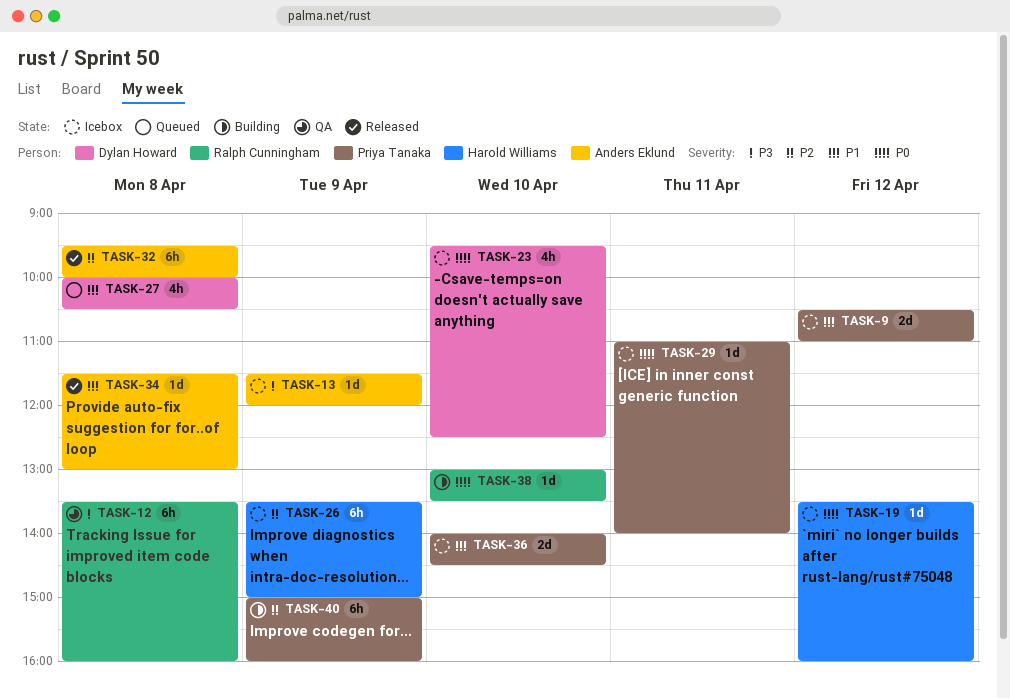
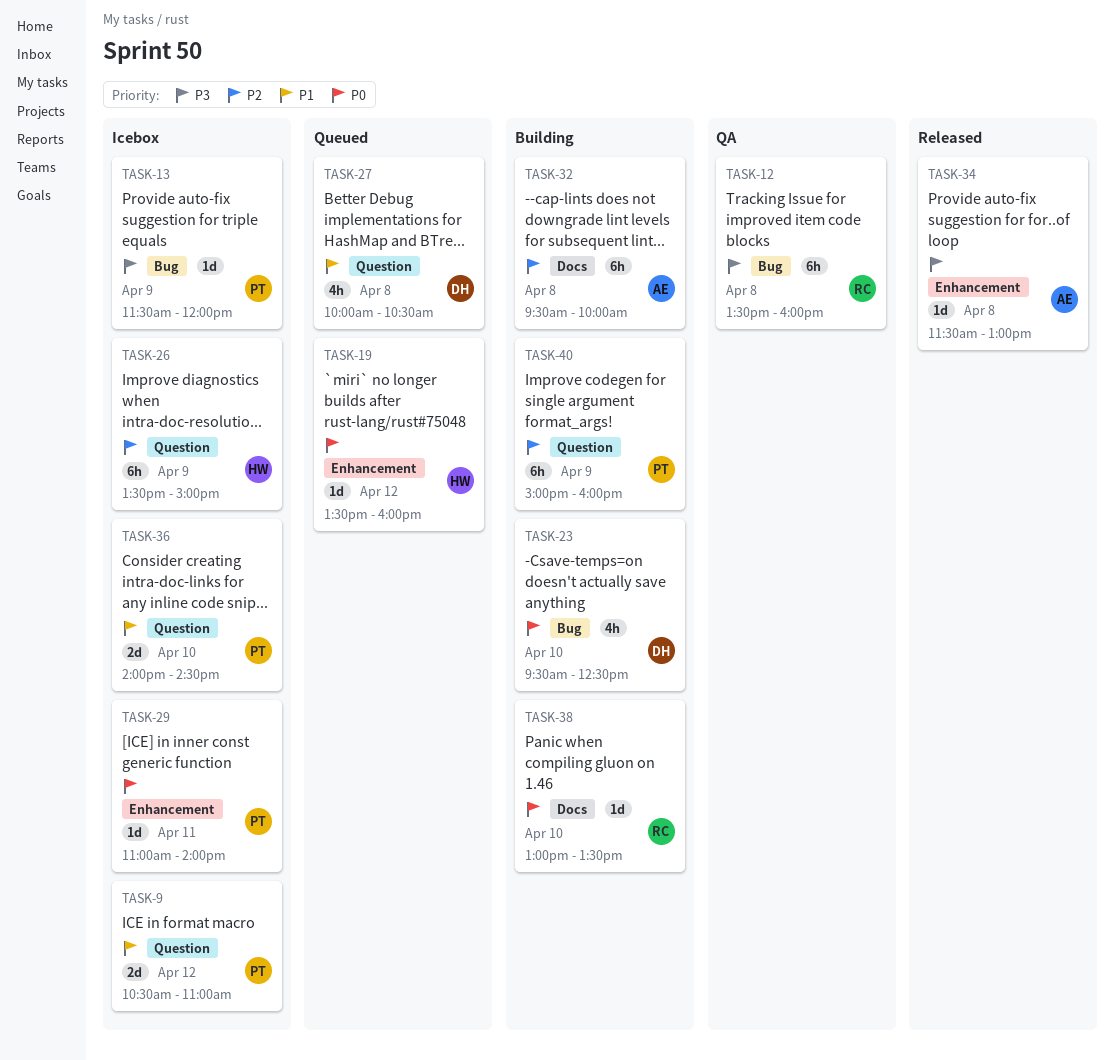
TASK-13, owner: Anders Eklund -> Priya Tanaka
TASK-19, status: Icebox -> Queued
TASK-23, status: Icebox -> Building
TASK-32, status: Released -> Building
TASK-34, priority: P1 -> P3

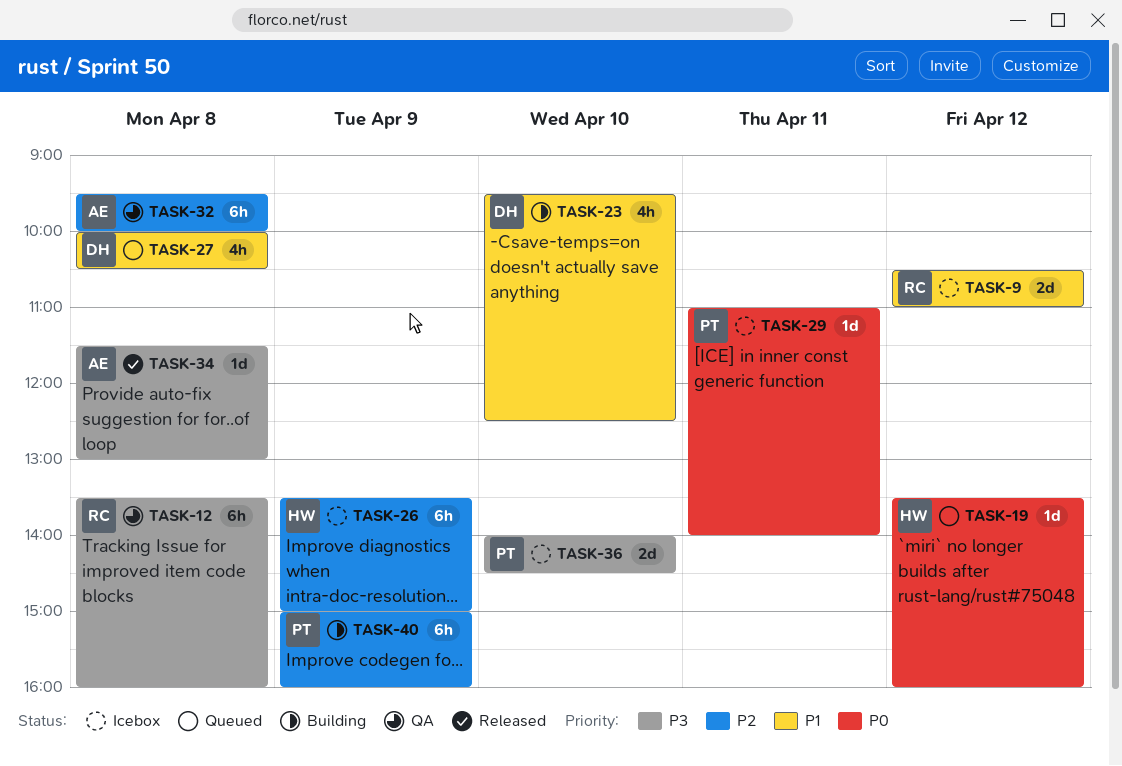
TASK-9, owner: PT -> RC
TASK-13: present -> none
TASK-23, priority: P0 -> P1
TASK-32, status: Building -> QA
TASK-36, priority: P1 -> P3
TASK-38: present -> none

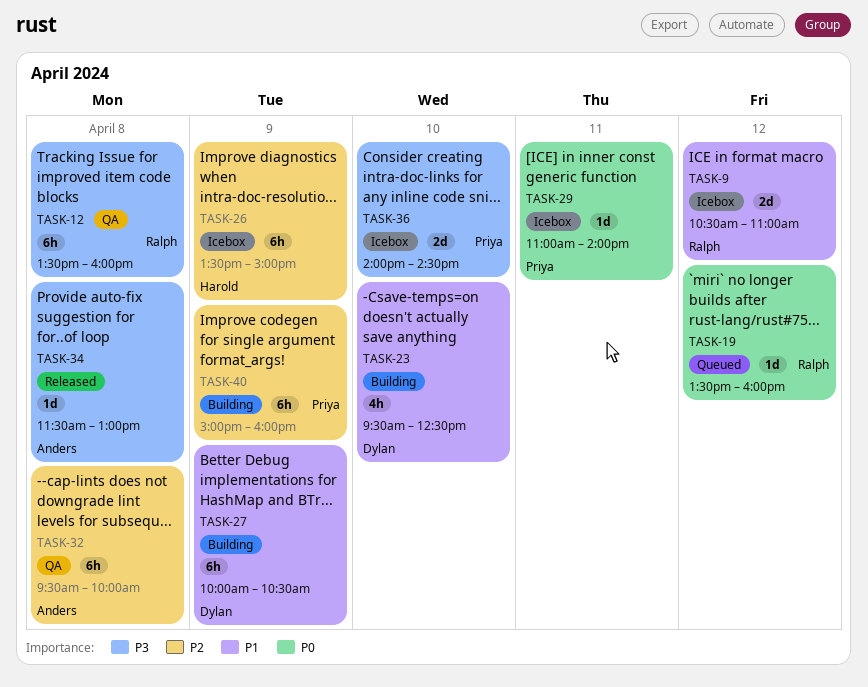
TASK-19, owner: Harold -> Ralph
TASK-27, status: Queued -> Building
TASK-27, estimate: 4h -> 6h
TASK-27, day: Apr 8 -> Apr 9

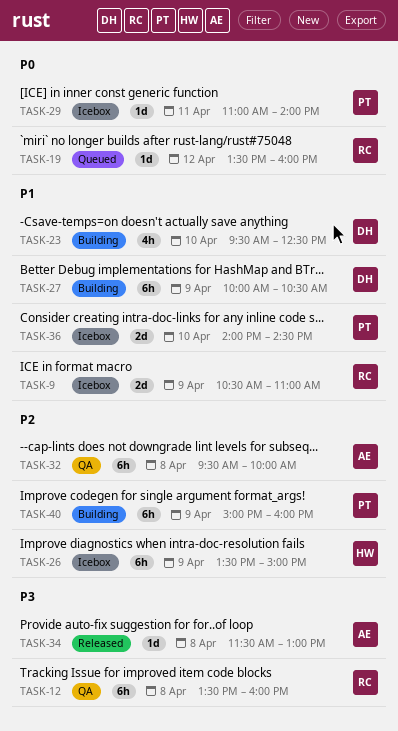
TASK-9, day: Apr 12 -> Apr 9
TASK-36, priority: P3 -> P1

